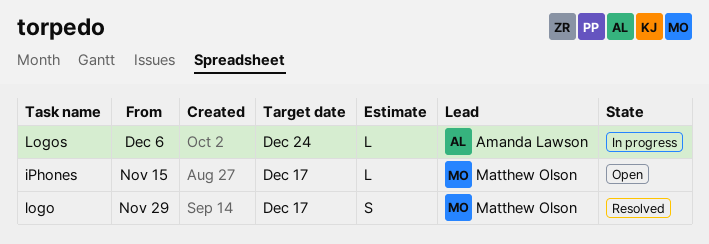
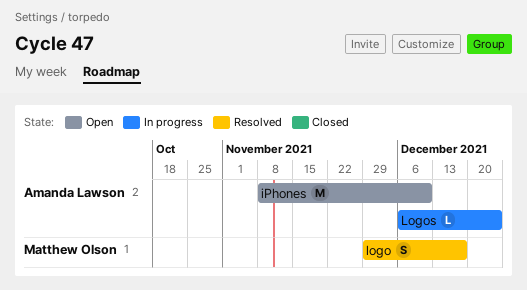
iPhones, owner: Matthew Olson -> Amanda Lawson
iPhones, estimate: L -> M
iPhones, start: Nov 15 -> Nov 8
iPhones, due: Dec 17 -> Dec 10

